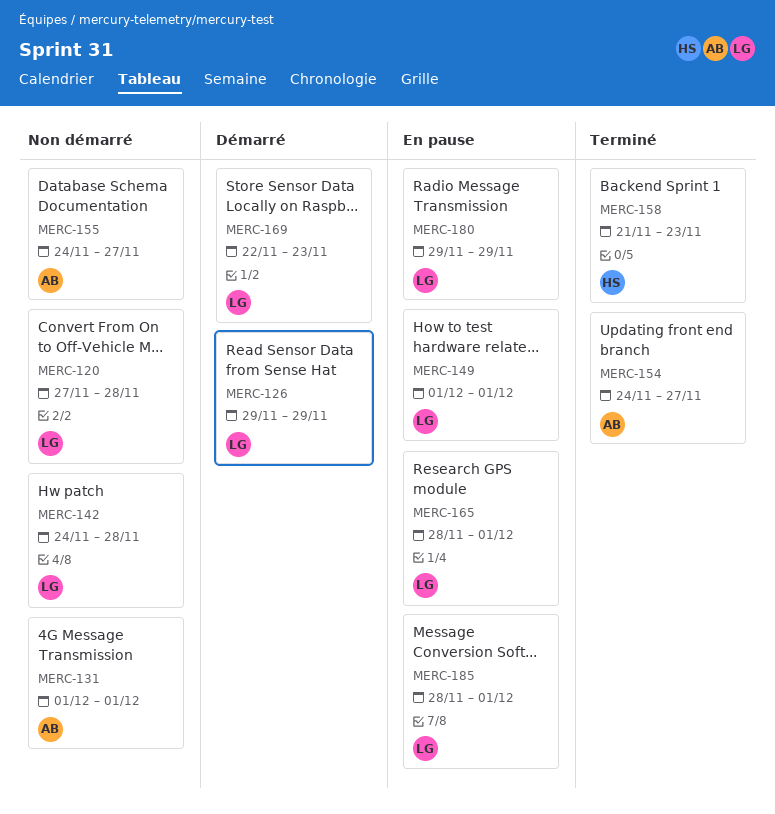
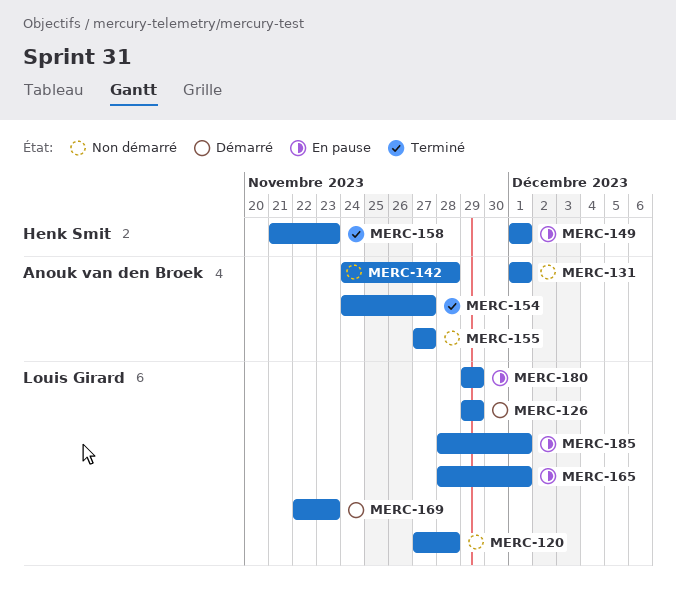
MERC-142, owner: Louis Girard -> Anouk van den Broek
MERC-149, owner: Louis Girard -> Henk Smit
MERC-155, start: Nov 24 -> Nov 27

